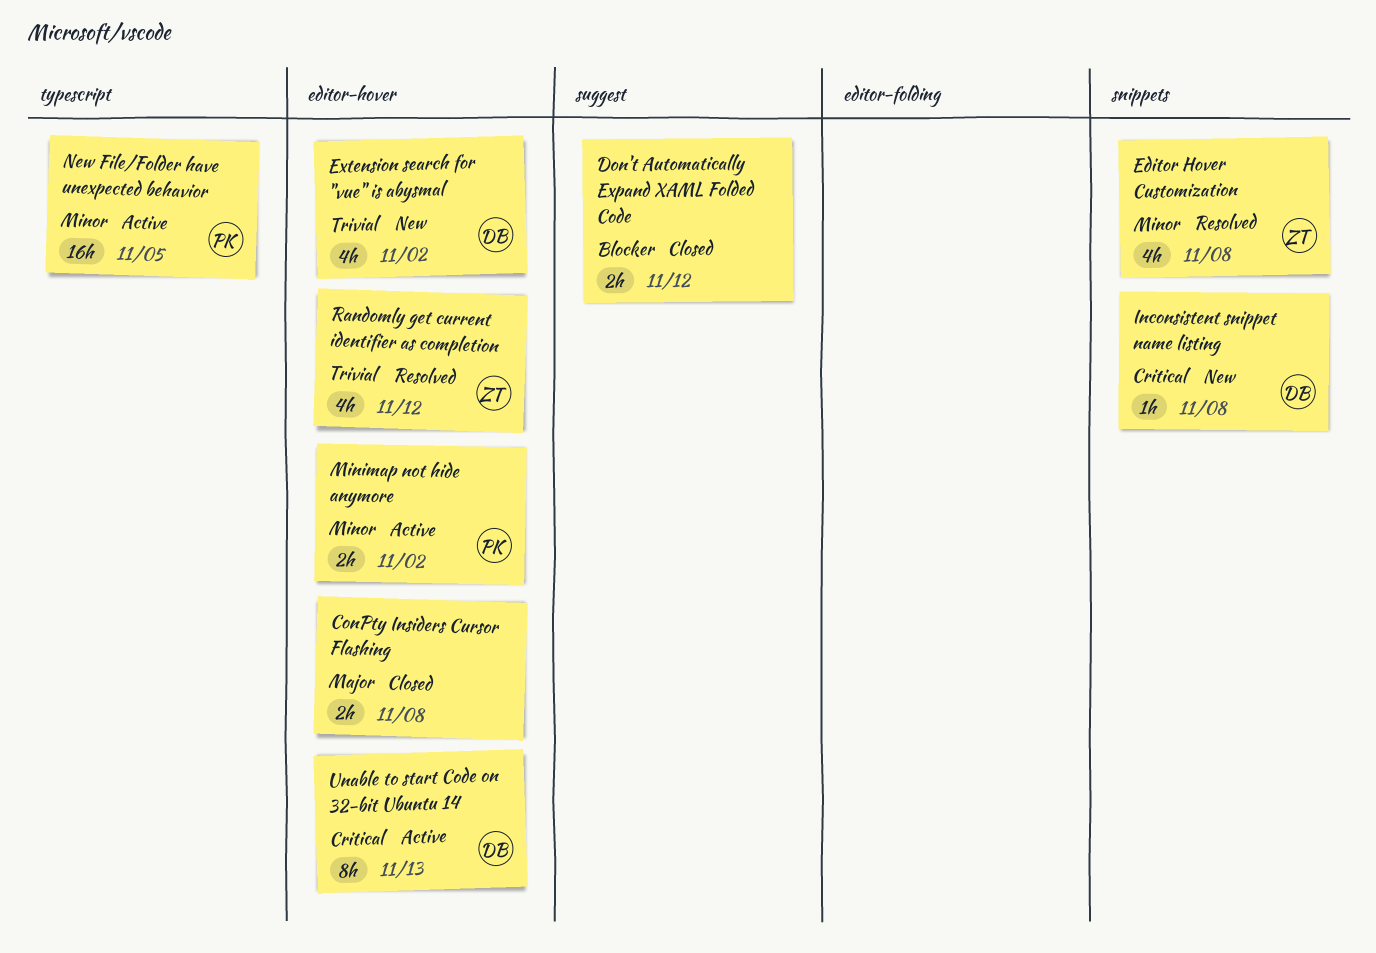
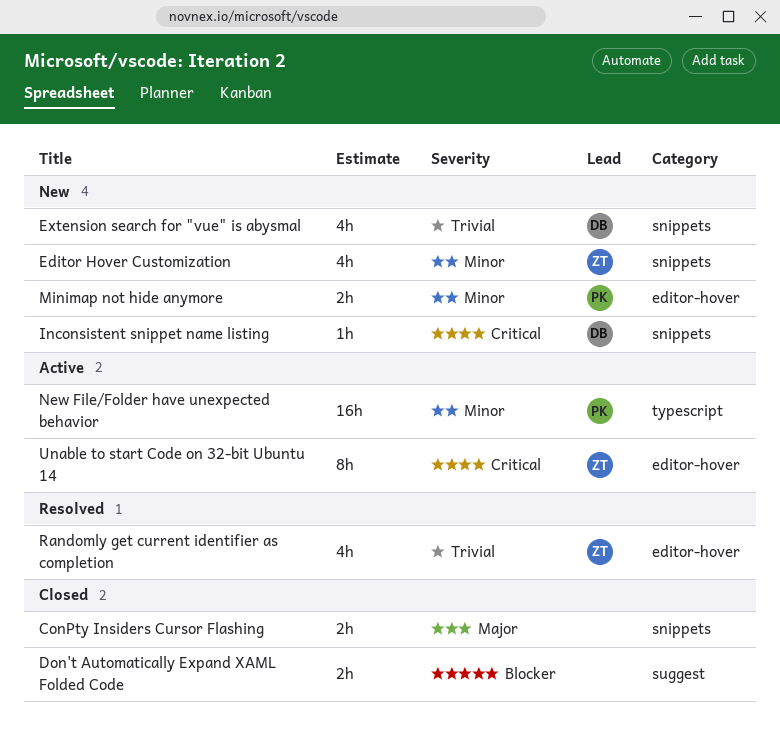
ConPty Insiders Cursor Flashing, label: editor-hover -> snippets
Editor Hover Customization, status: Resolved -> New
Extension search for "vue" is abysmal, label: editor-hover -> snippets
Minimap not hide anymore, status: Active -> New
Unable to start Code on 32-bit Ubuntu 14, owner: DB -> ZT

